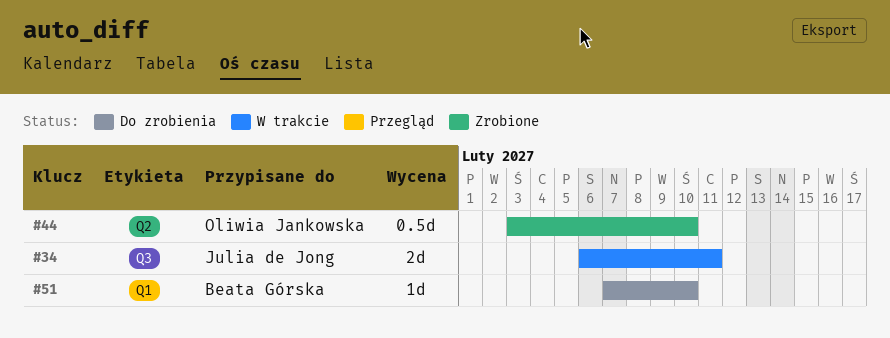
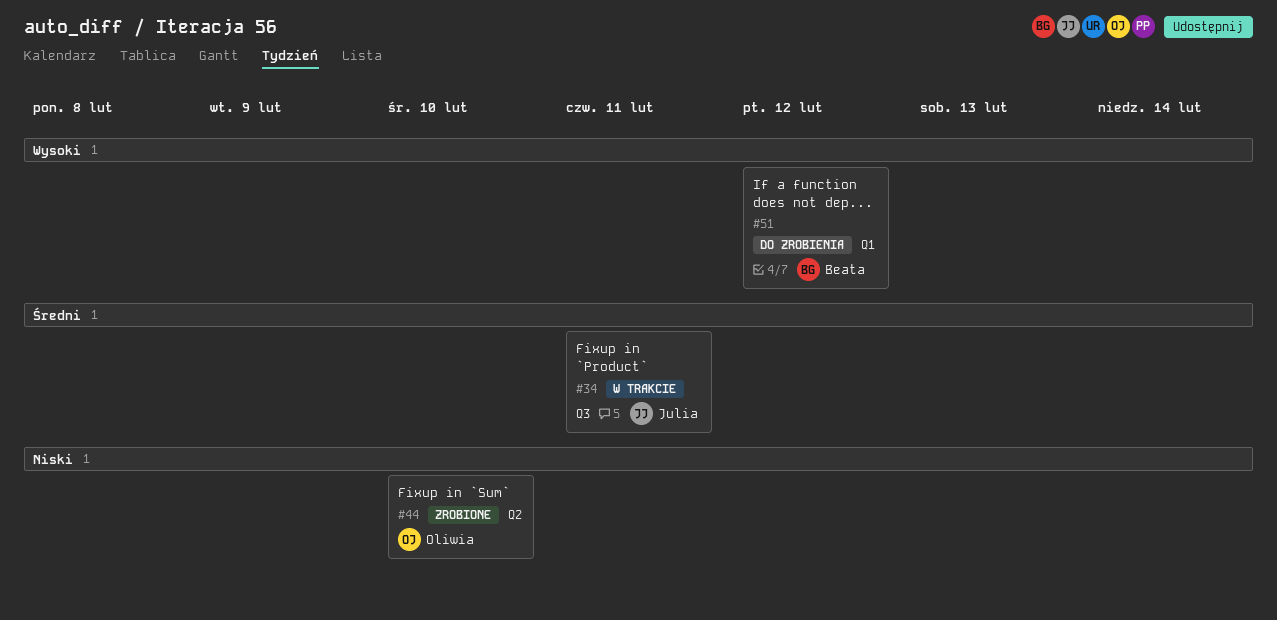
#51, due: Feb 10 -> Feb 12

